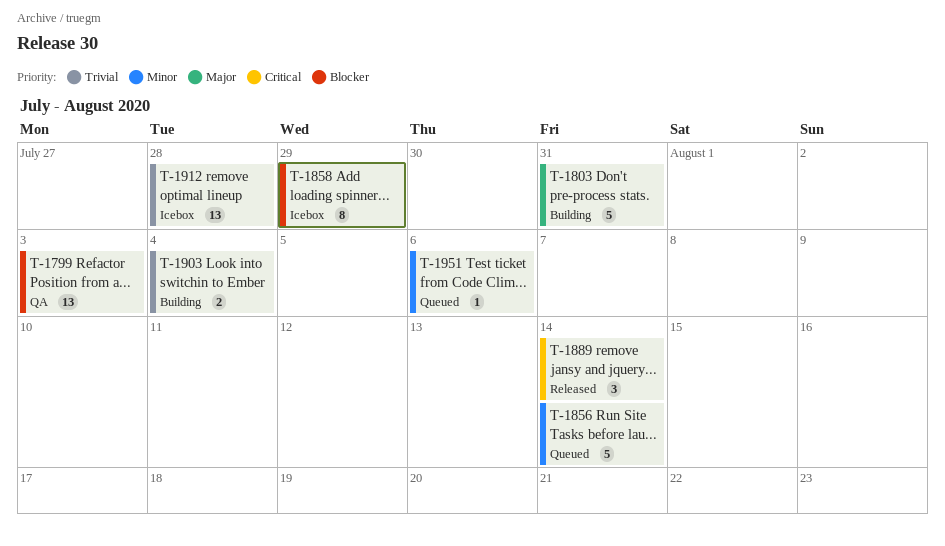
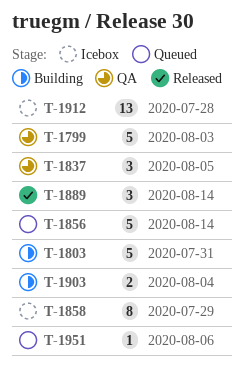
T-1799, estimate: 13 -> 5
T-1837: none -> present

